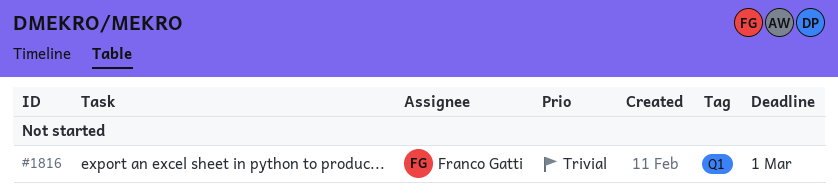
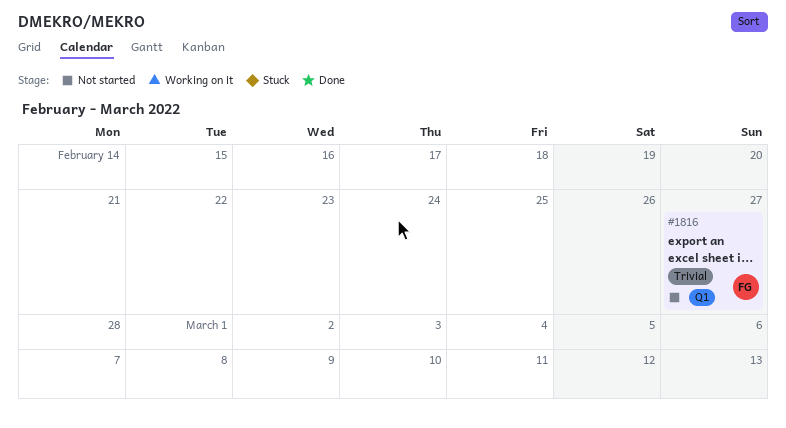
#1816, due: Mar 1 -> Feb 27

